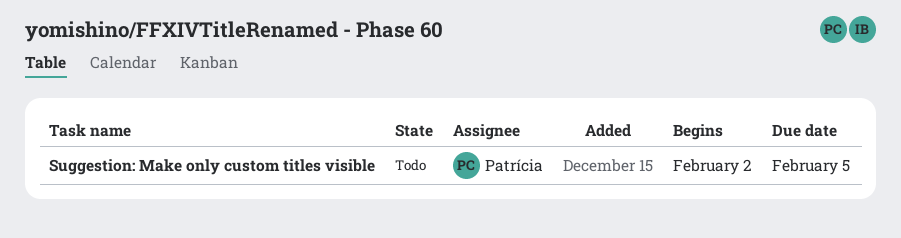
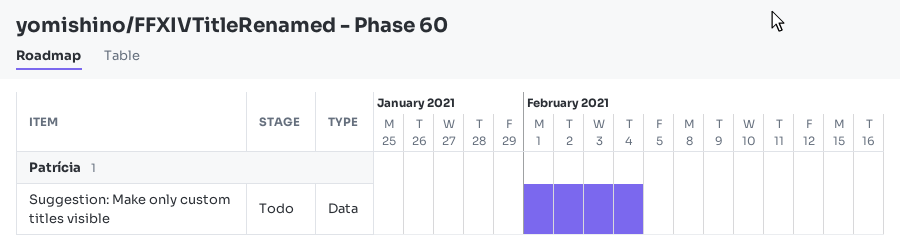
Suggestion: Make only custom titles visible, start: Feb 2 -> Feb 1
Suggestion: Make only custom titles visible, due: Feb 5 -> Feb 4

